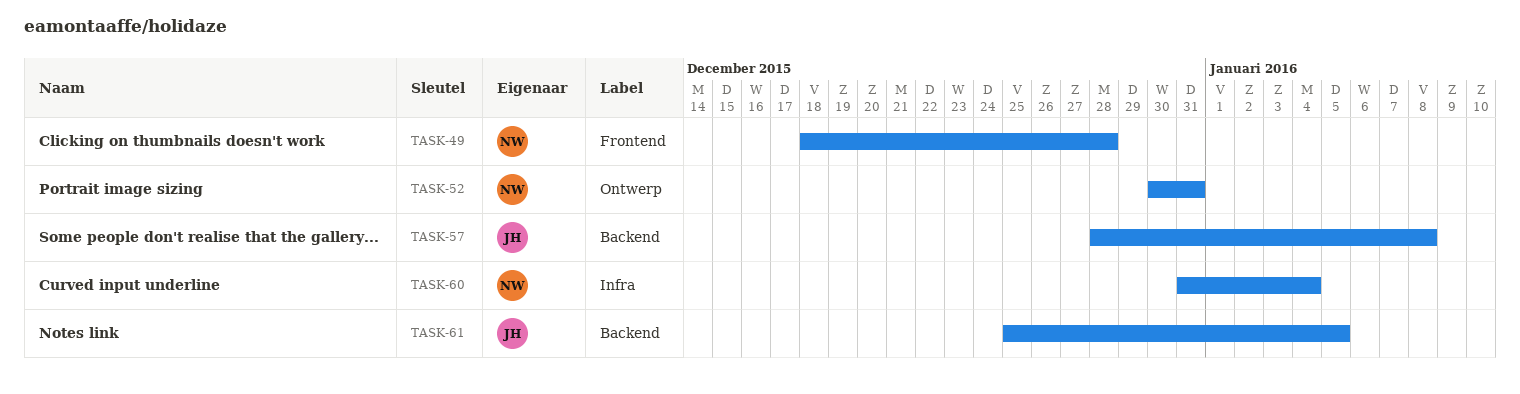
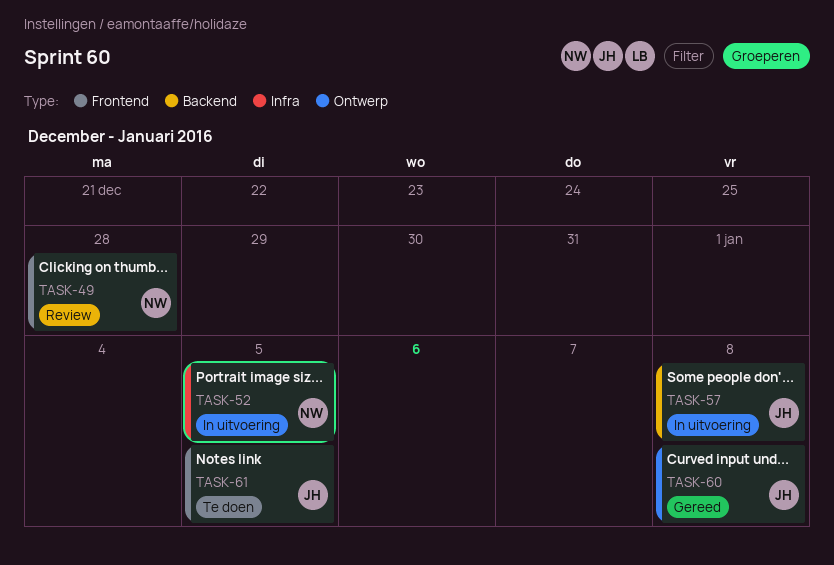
TASK-52, label: Ontwerp -> Infra
TASK-52, due: Dec 31 -> Jan 5
TASK-60, owner: NW -> JH
TASK-60, label: Infra -> Ontwerp
TASK-60, due: Jan 4 -> Jan 8
TASK-61, label: Backend -> Frontend

